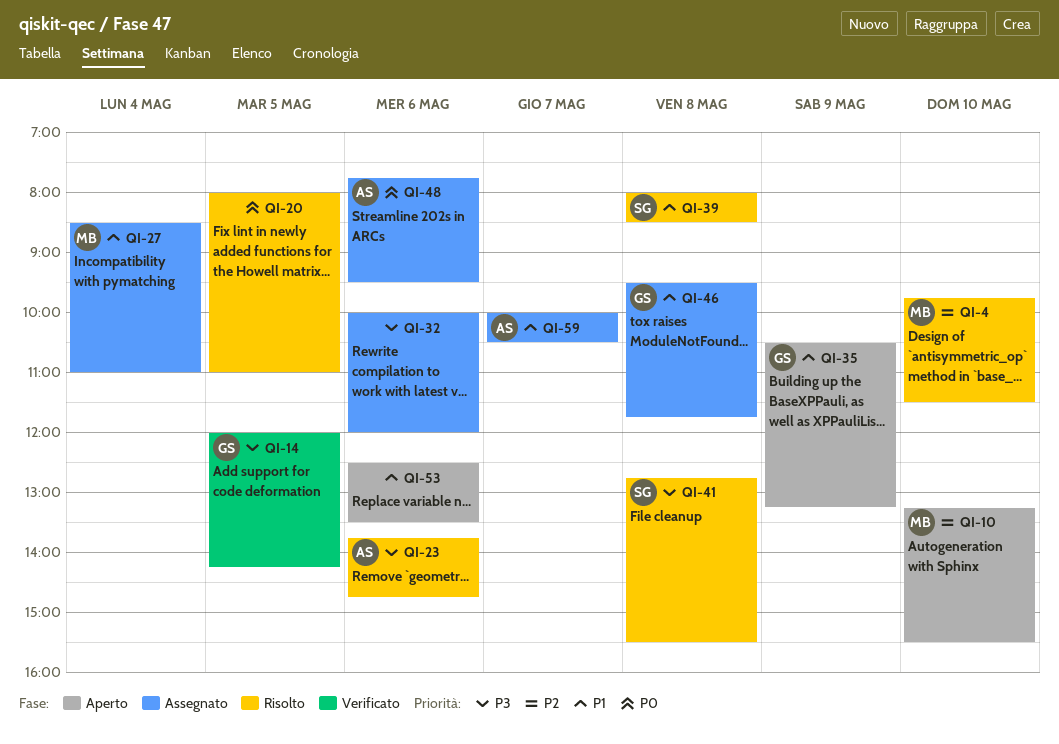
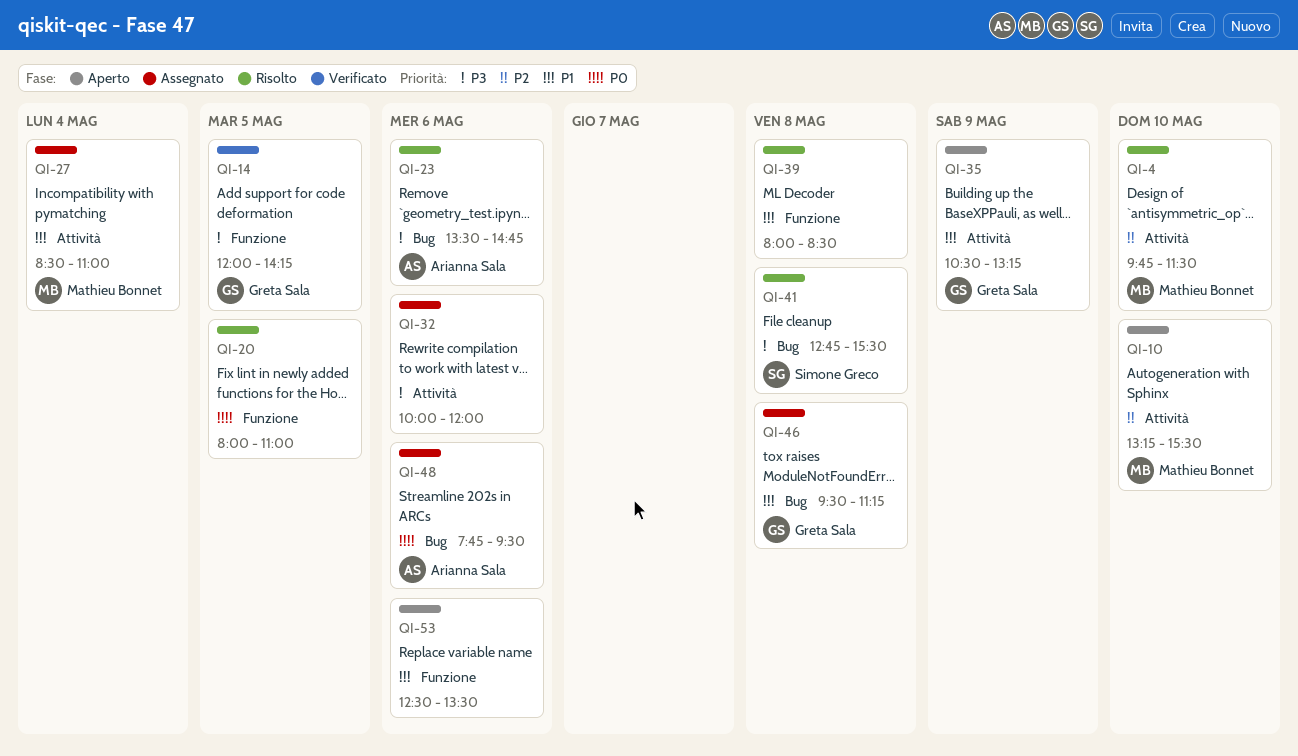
QI-23, begins: 13:45 -> 13:30
QI-39, owner: Simone Greco -> none
QI-46, ends: 11:45 -> 11:15
QI-59: present -> none

